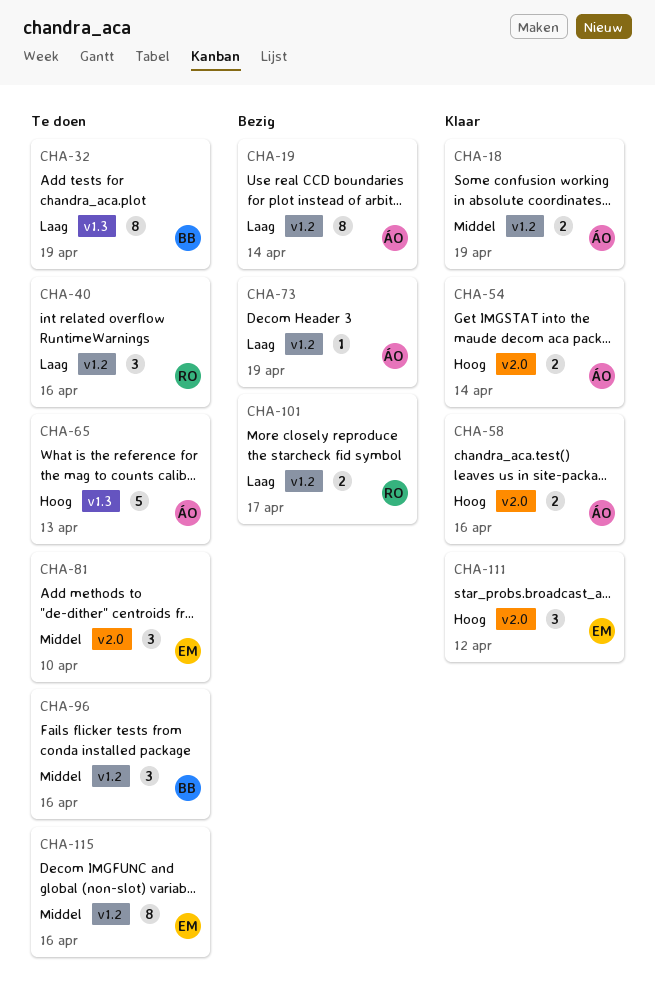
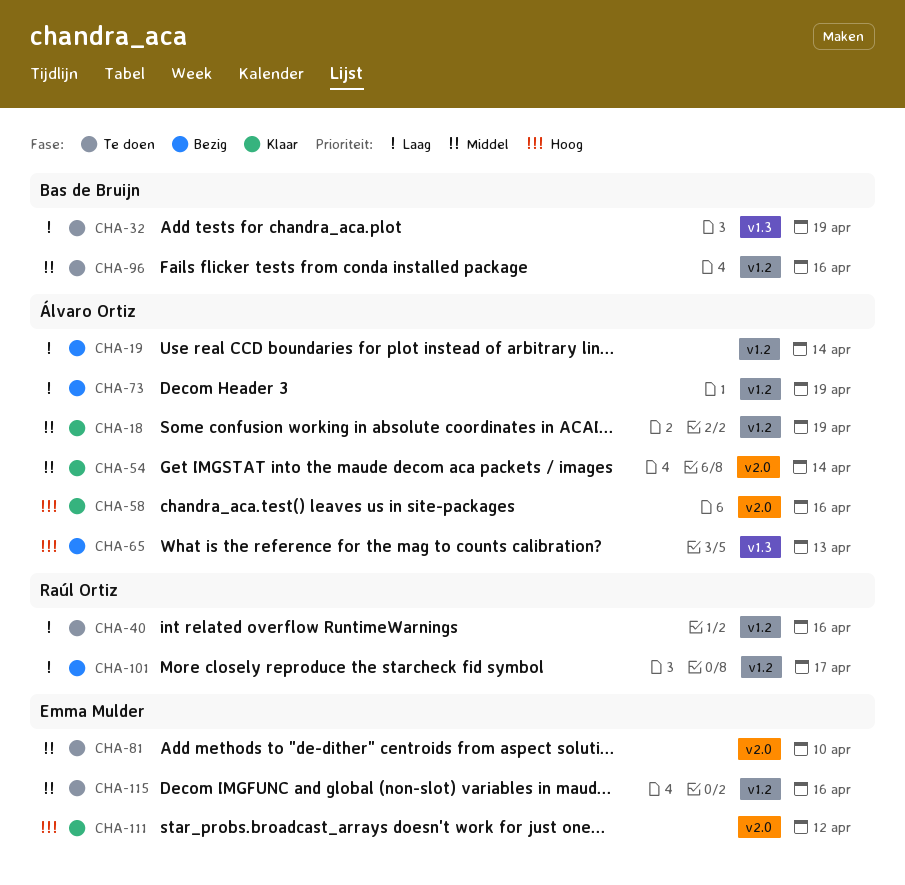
CHA-54, priority: Hoog -> Middel
CHA-65, status: Te doen -> Bezig

